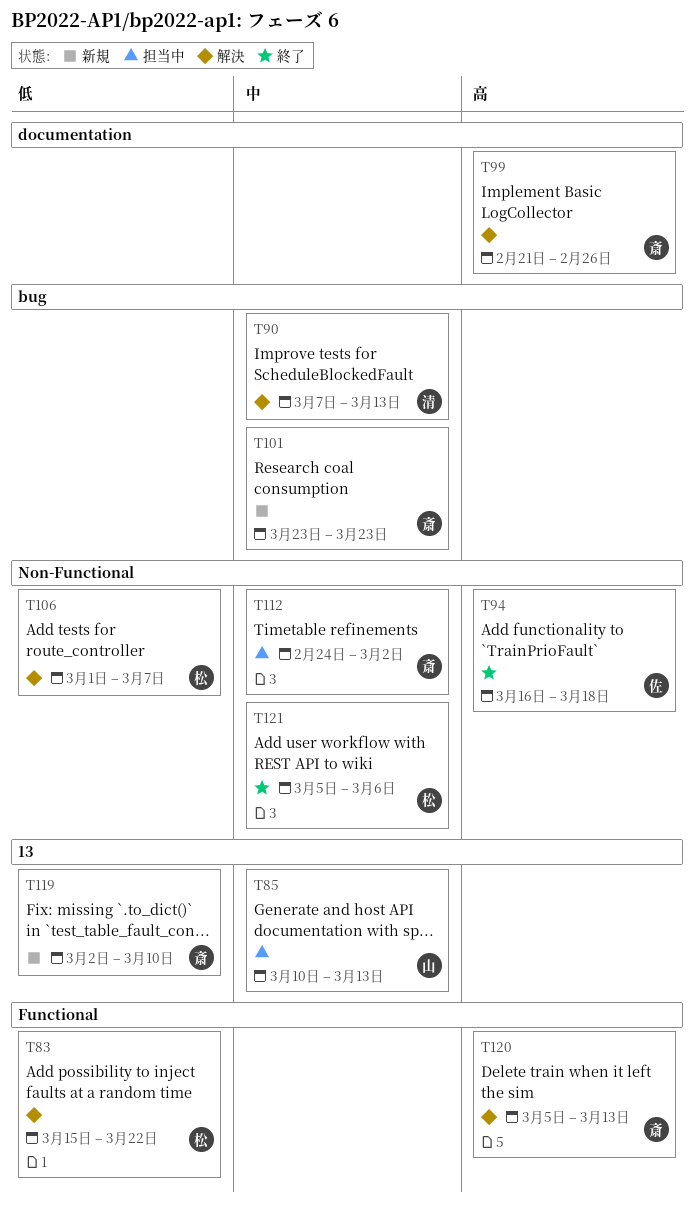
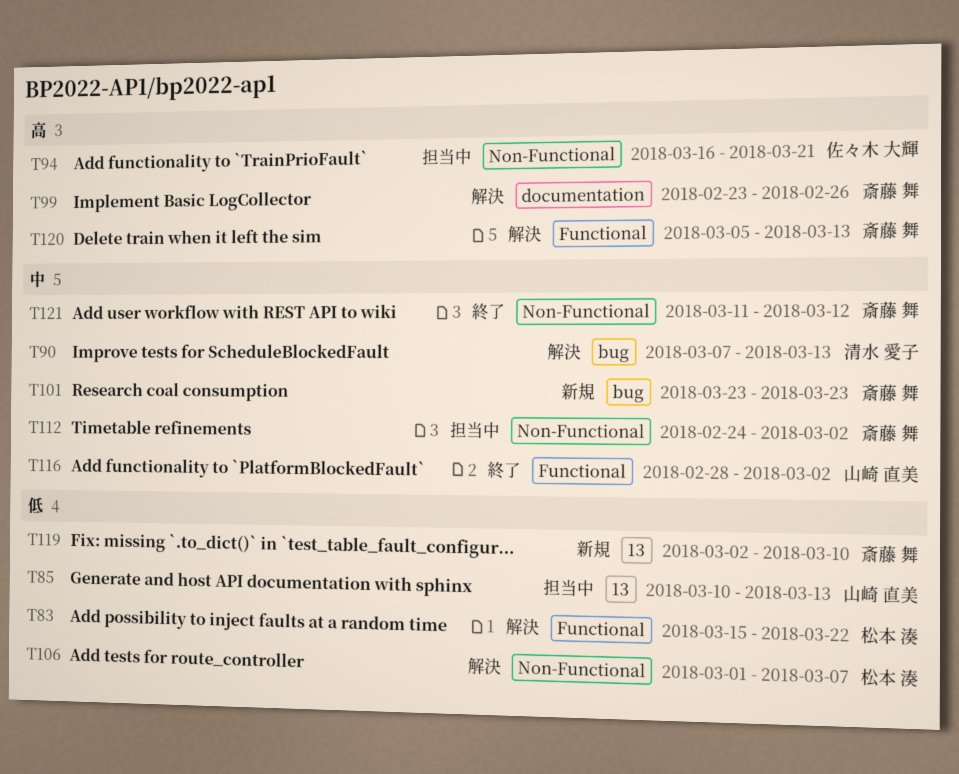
T85, priority: 中 -> 低
T94, status: 終了 -> 担当中
T94, due: Mar 18 -> Mar 21
T99, start: Feb 21 -> Feb 23
T116: none -> present
T121, owner: 松本 湊 -> 斎藤 舞
T121, start: Mar 5 -> Mar 11
T121, due: Mar 6 -> Mar 12

